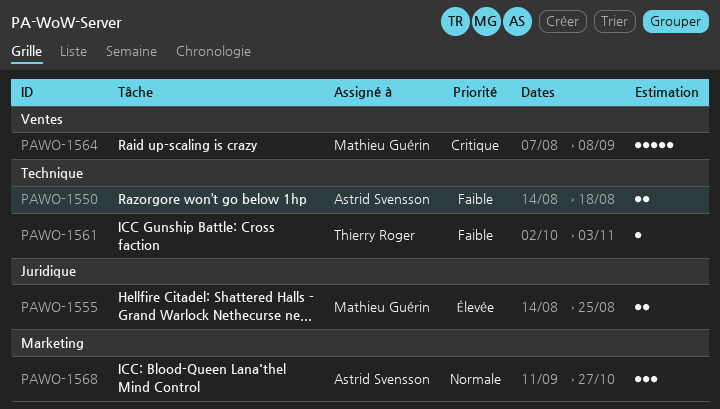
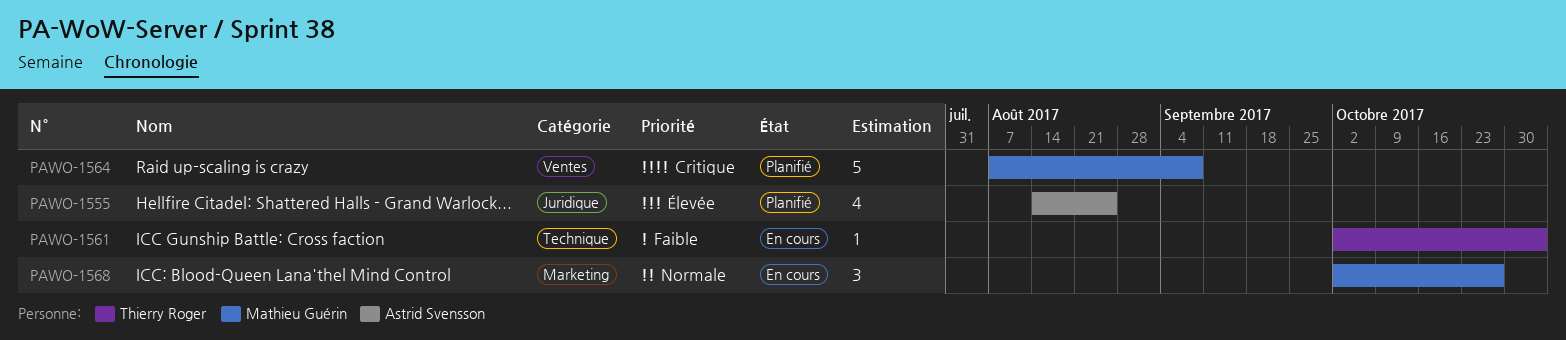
PAWO-1550: present -> none
PAWO-1555, owner: Mathieu Guérin -> Astrid Svensson
PAWO-1555, estimate: 2 -> 4
PAWO-1568, owner: Astrid Svensson -> Mathieu Guérin
PAWO-1568, start: Sep 11 -> Oct 2

